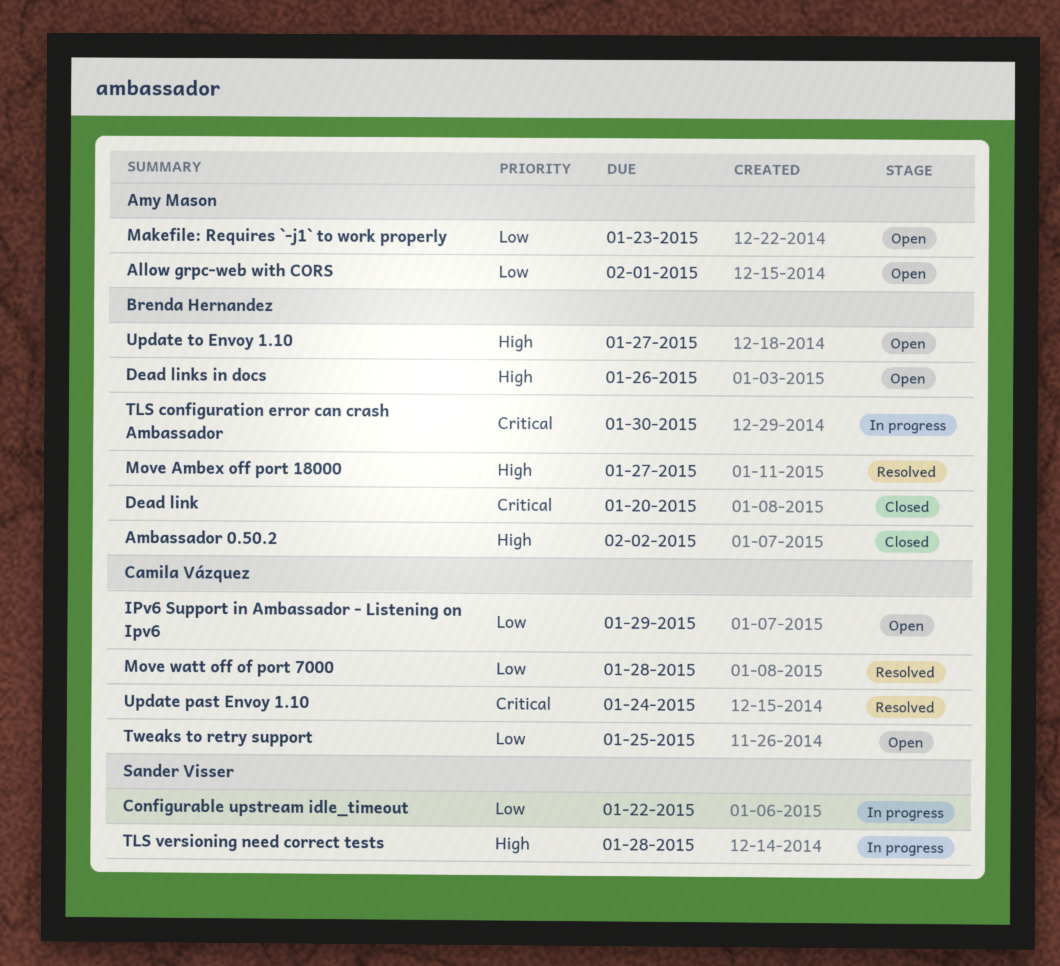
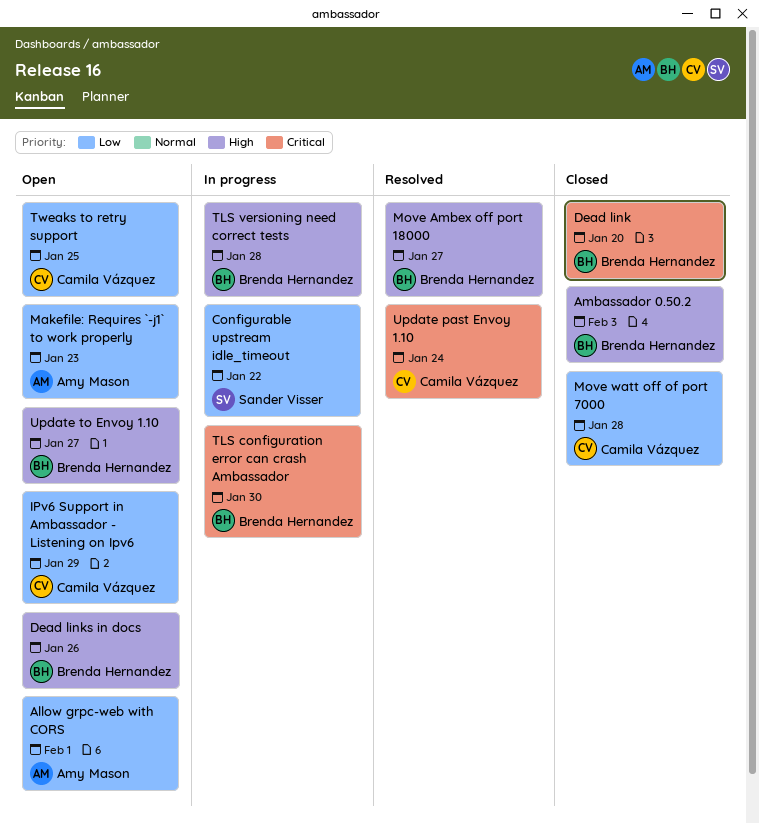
Ambassador 0.50.2, due: Feb 2 -> Feb 3
Move watt off of port 7000, status: Resolved -> Closed
TLS versioning need correct tests, owner: Sander Visser -> Brenda Hernandez

